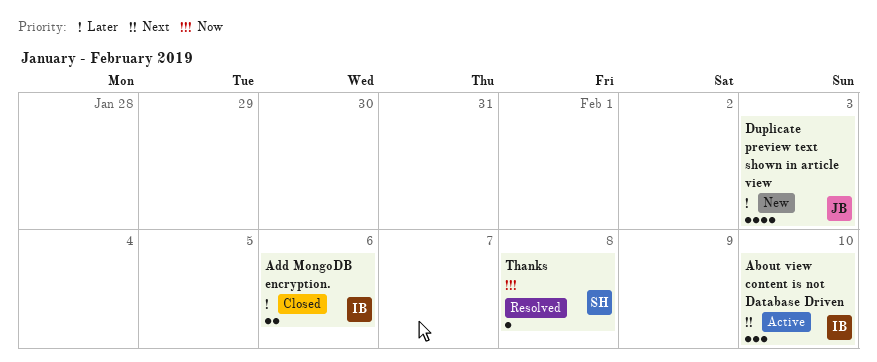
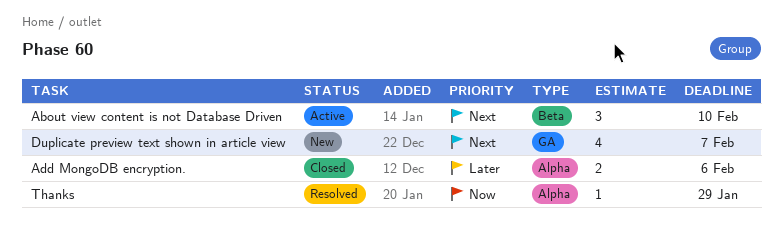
Duplicate preview text shown in article view, priority: Later -> Next
Duplicate preview text shown in article view, due: Feb 3 -> Feb 7
Thanks, due: Feb 8 -> Jan 29

